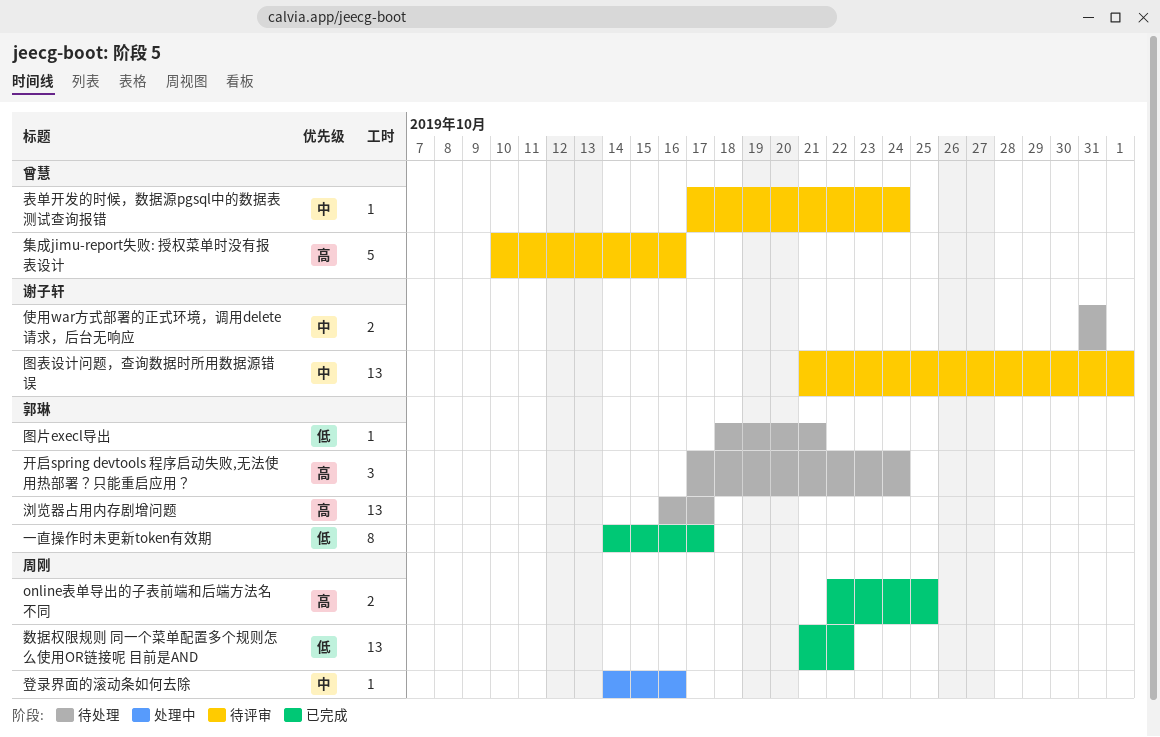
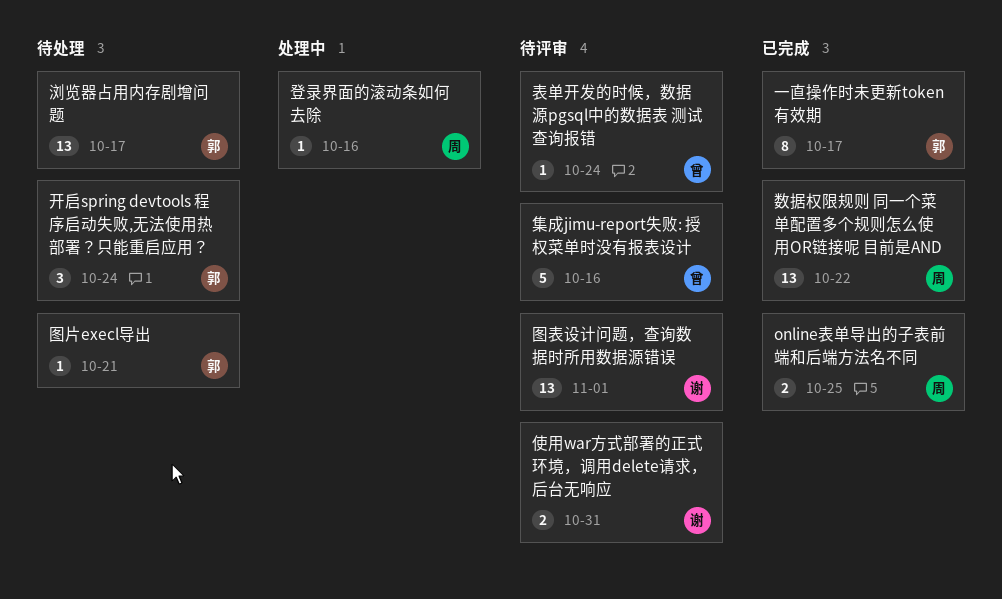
使用war方式部署的正式环境，调用delete请求，后台无响应, status: 待处理 -> 待评审

